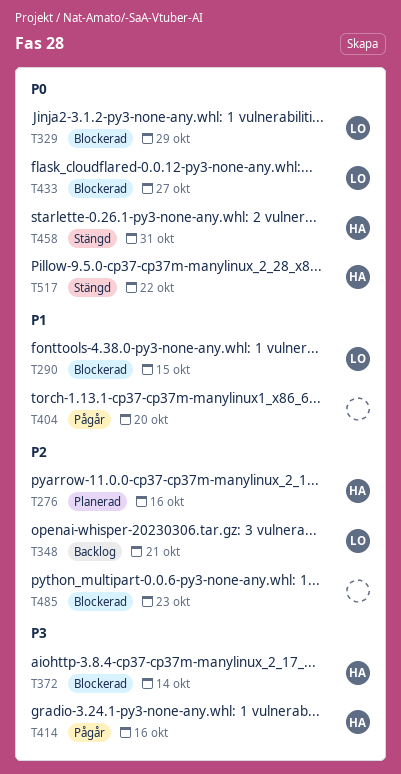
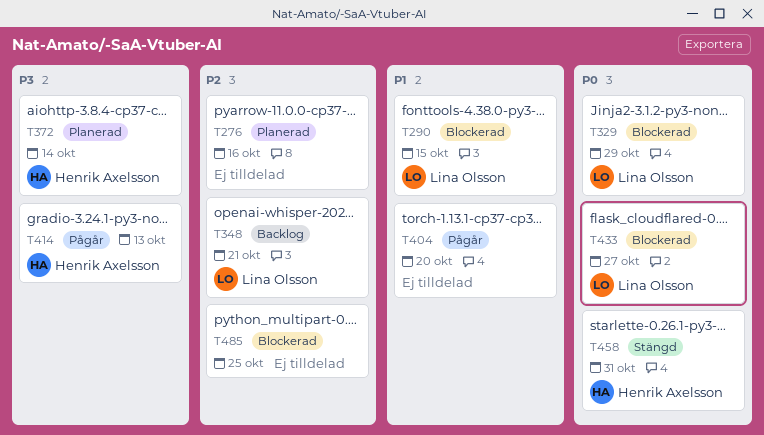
T276, owner: Henrik Axelsson -> none
T372, status: Blockerad -> Planerad
T414, due: Oct 16 -> Oct 13
T485, due: Oct 23 -> Oct 25
T517: present -> none

